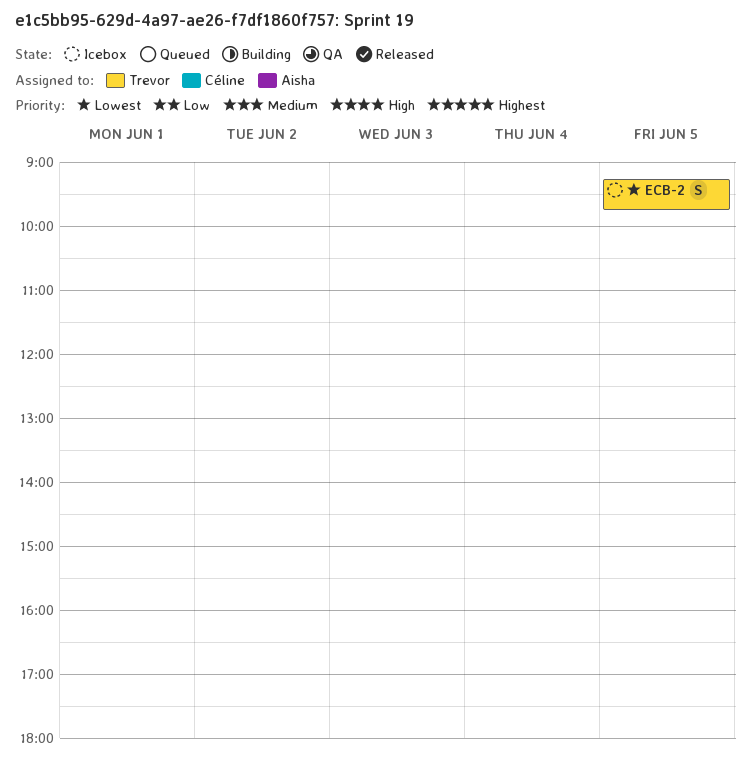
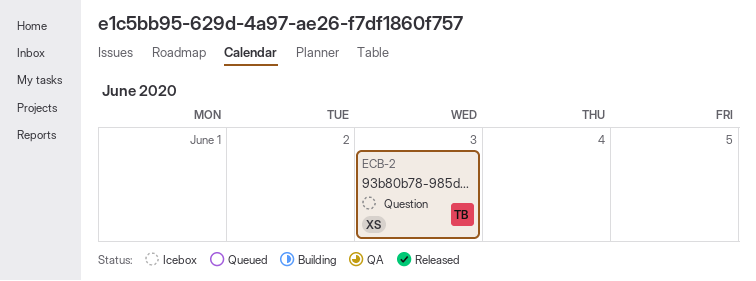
ECB-2, estimate: S -> XS
ECB-2, day: Jun 5 -> Jun 3

